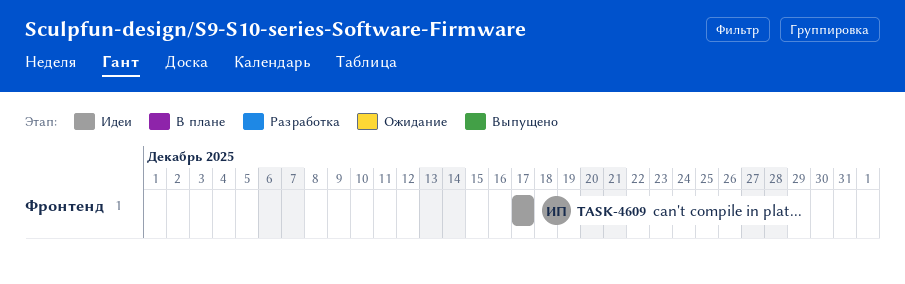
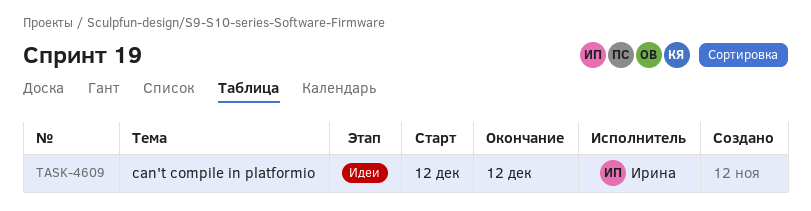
TASK-4609, start: Dec 17 -> Dec 12
TASK-4609, due: Dec 17 -> Dec 12

